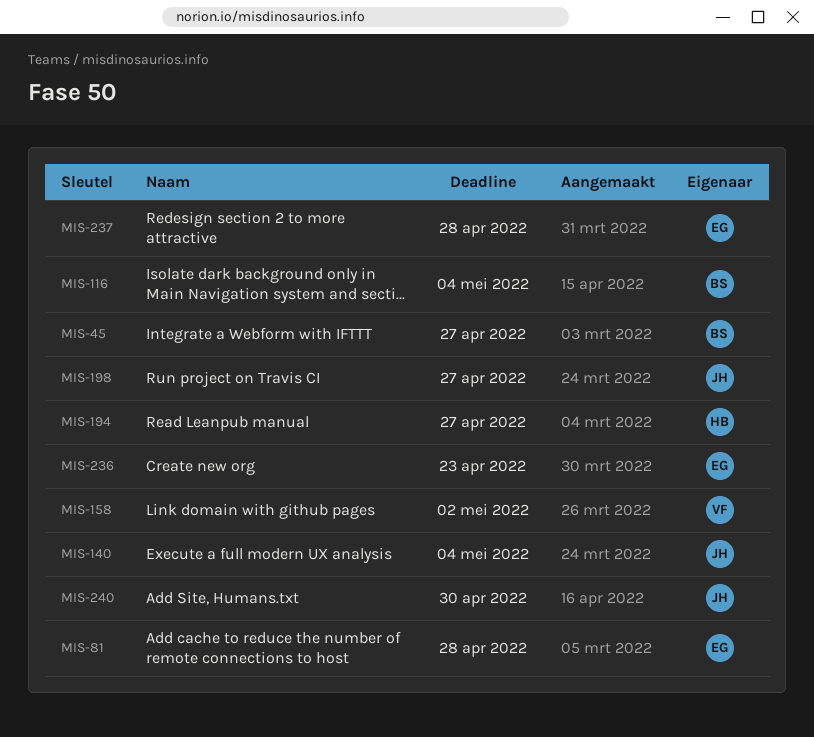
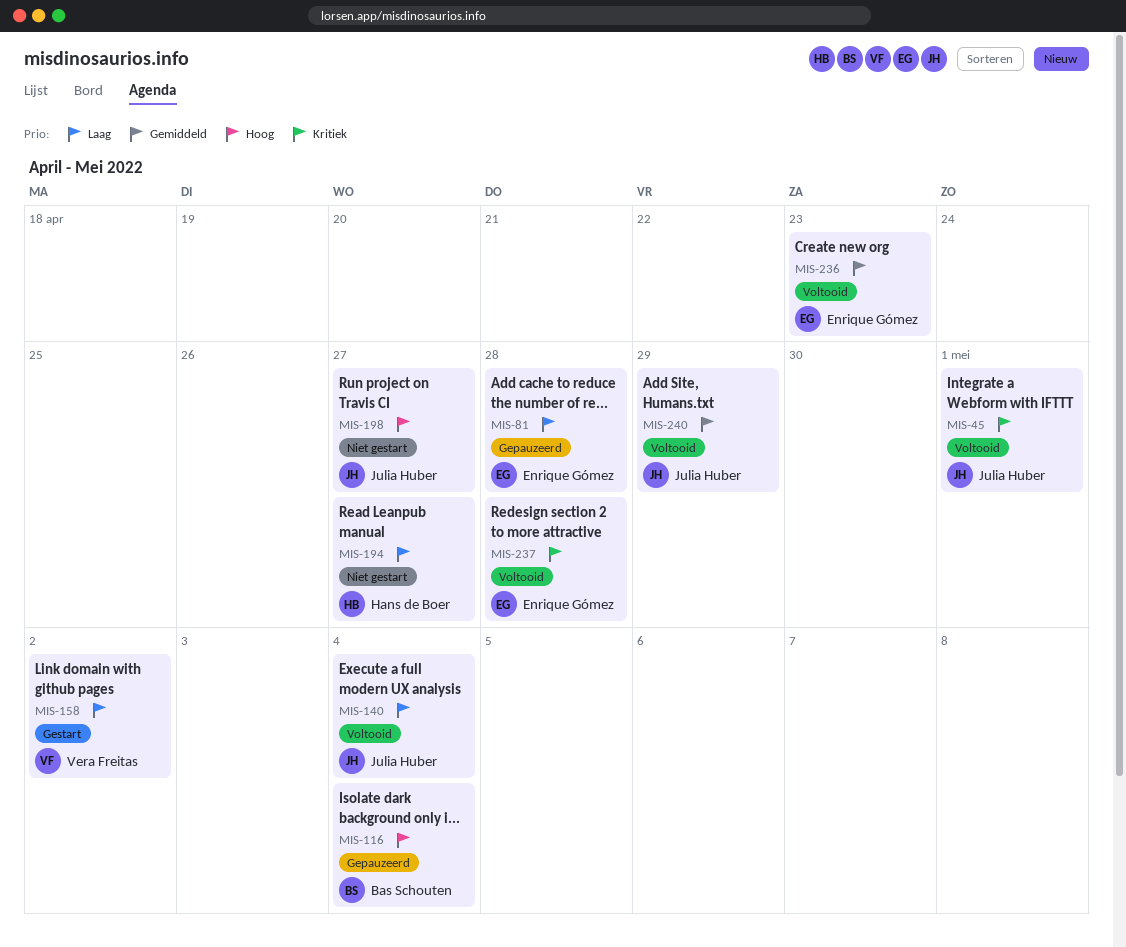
MIS-45, owner: Bas Schouten -> Julia Huber
MIS-45, due: Apr 27 -> May 1
MIS-240, due: Apr 30 -> Apr 29

